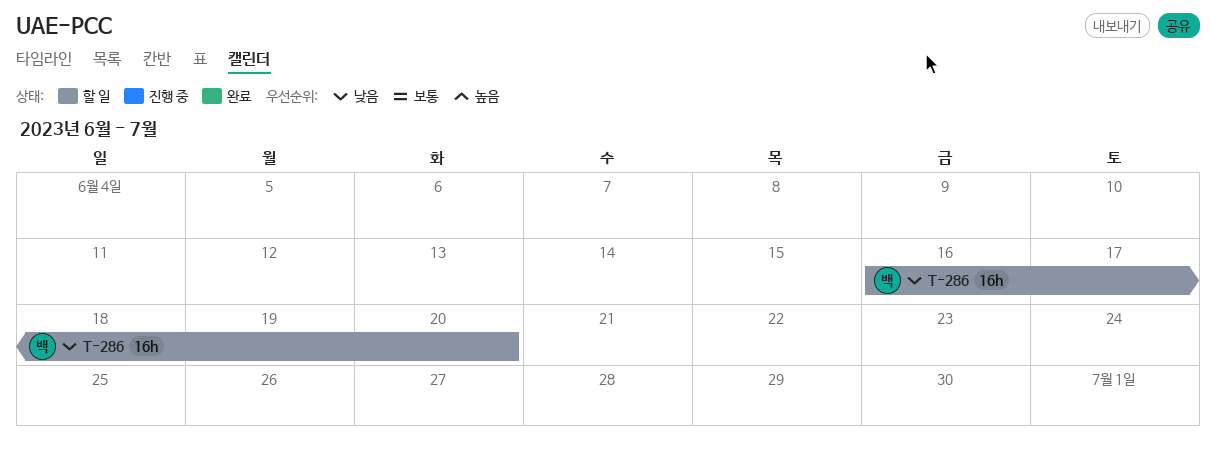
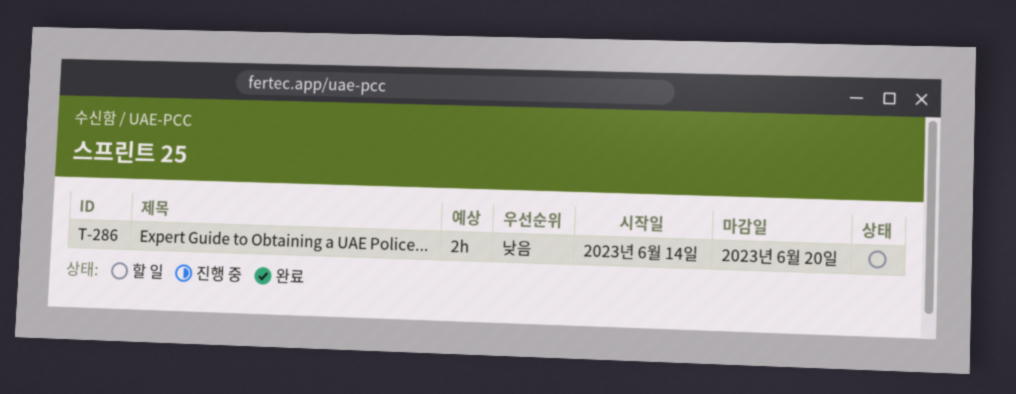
T-286, estimate: 16h -> 2h
T-286, start: Jun 16 -> Jun 14

